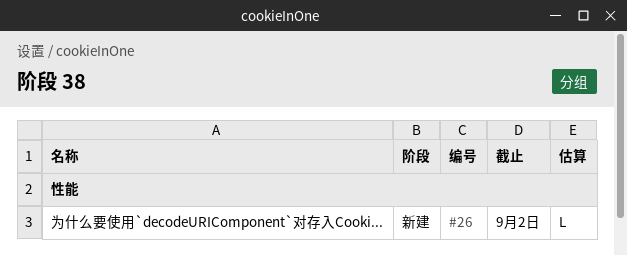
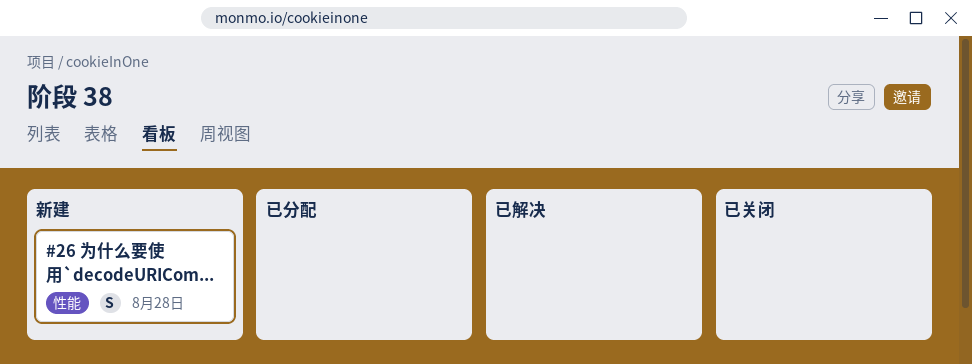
#26, estimate: L -> S
#26, due: Sep 2 -> Aug 28

